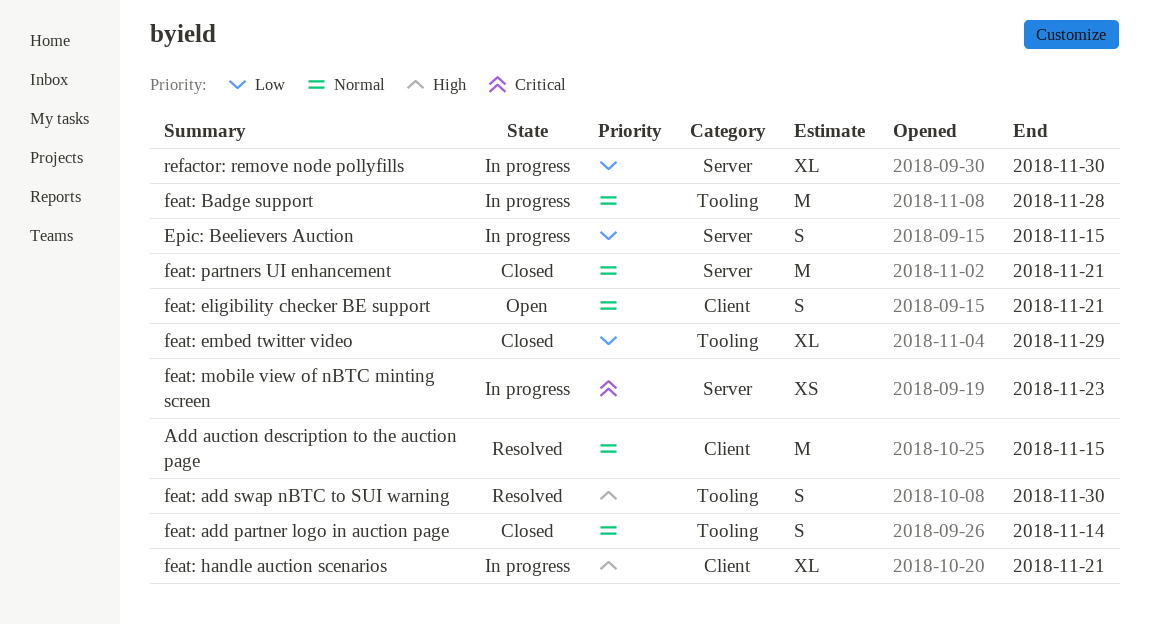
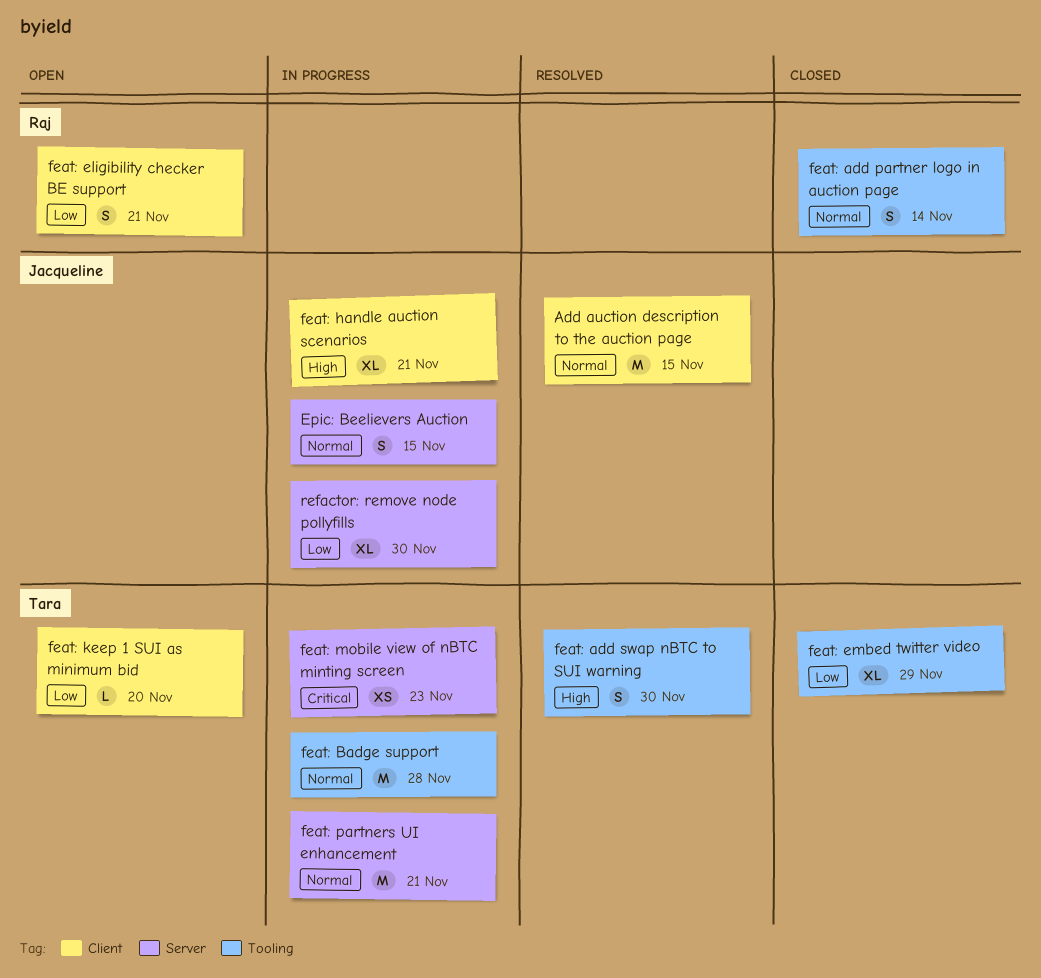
Epic: Beelievers Auction, priority: Low -> Normal
feat: eligibility checker BE support, priority: Normal -> Low
feat: keep 1 SUI as minimum bid: none -> present
feat: partners UI enhancement, status: Closed -> In progress

